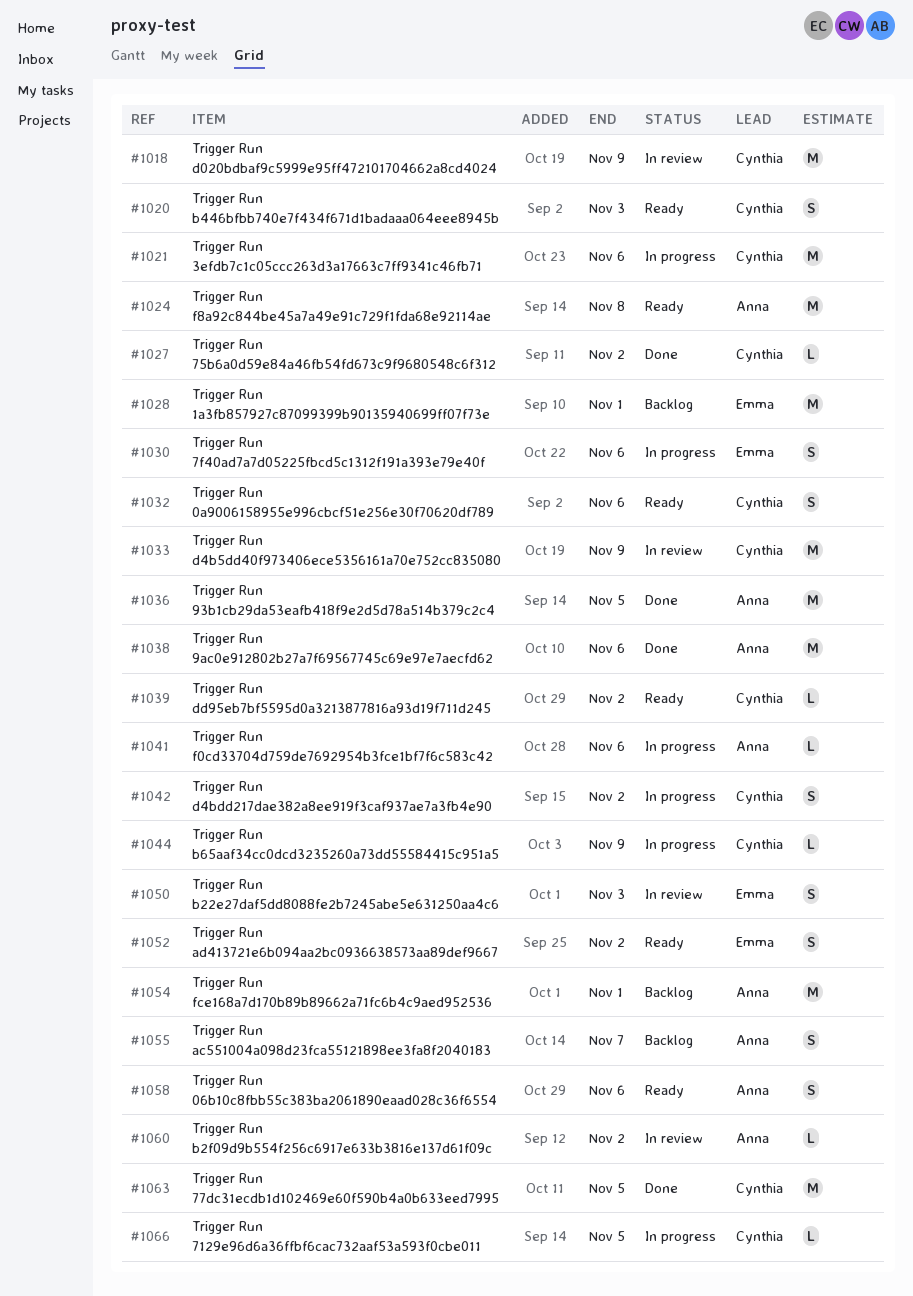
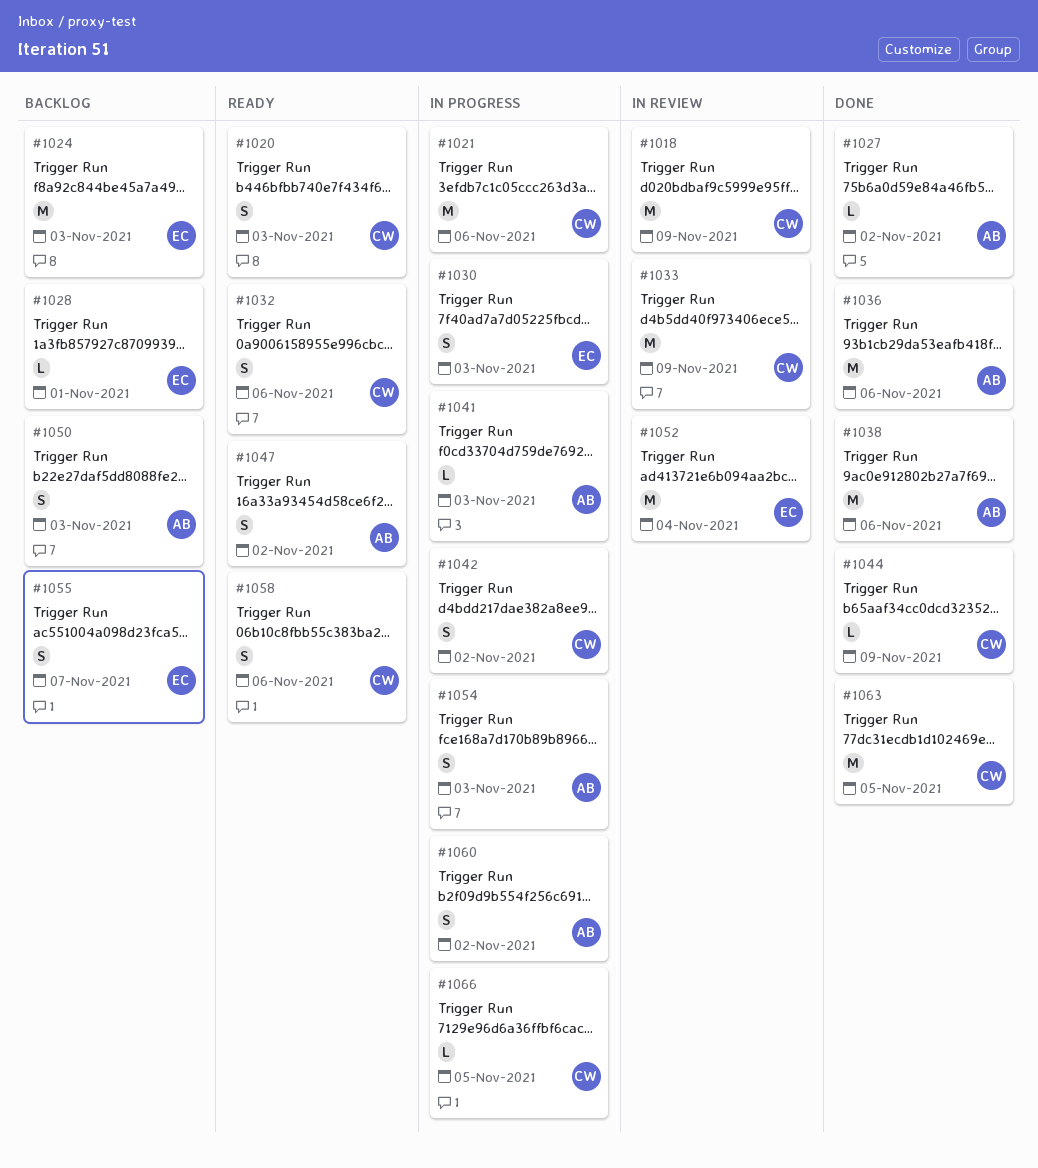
#1024, status: Ready -> Backlog
#1024, owner: Anna -> Emma
#1024, due: Nov 8 -> Nov 3
#1027, owner: Cynthia -> Anna
#1028, estimate: M -> L
#1030, due: Nov 6 -> Nov 3
#1036, due: Nov 5 -> Nov 6
#1039: present -> none
#1041, due: Nov 6 -> Nov 3
#1044, status: In progress -> Done
#1047: none -> present
#1050, status: In review -> Backlog
#1050, owner: Emma -> Anna
#1052, status: Ready -> In review
#1052, estimate: S -> M
#1052, due: Nov 2 -> Nov 4
#1054, status: Backlog -> In progress
#1054, estimate: M -> S
#1054, due: Nov 1 -> Nov 3
#1055, owner: Anna -> Emma
#1058, owner: Anna -> Cynthia
#1060, status: In review -> In progress
#1060, estimate: L -> S

